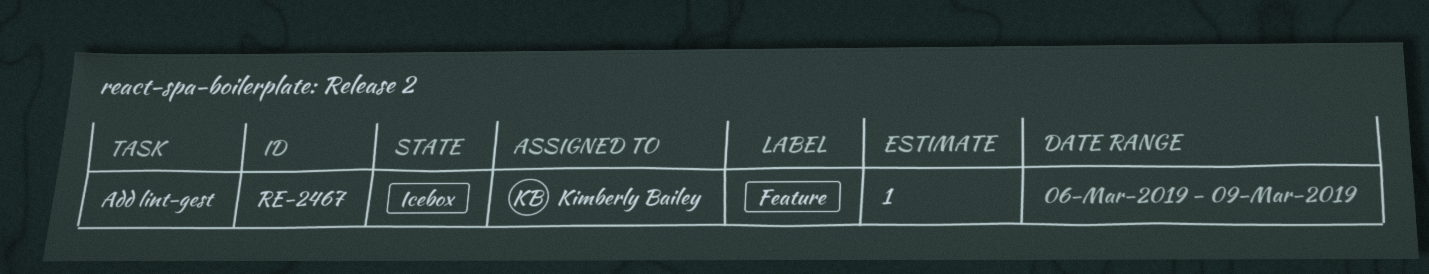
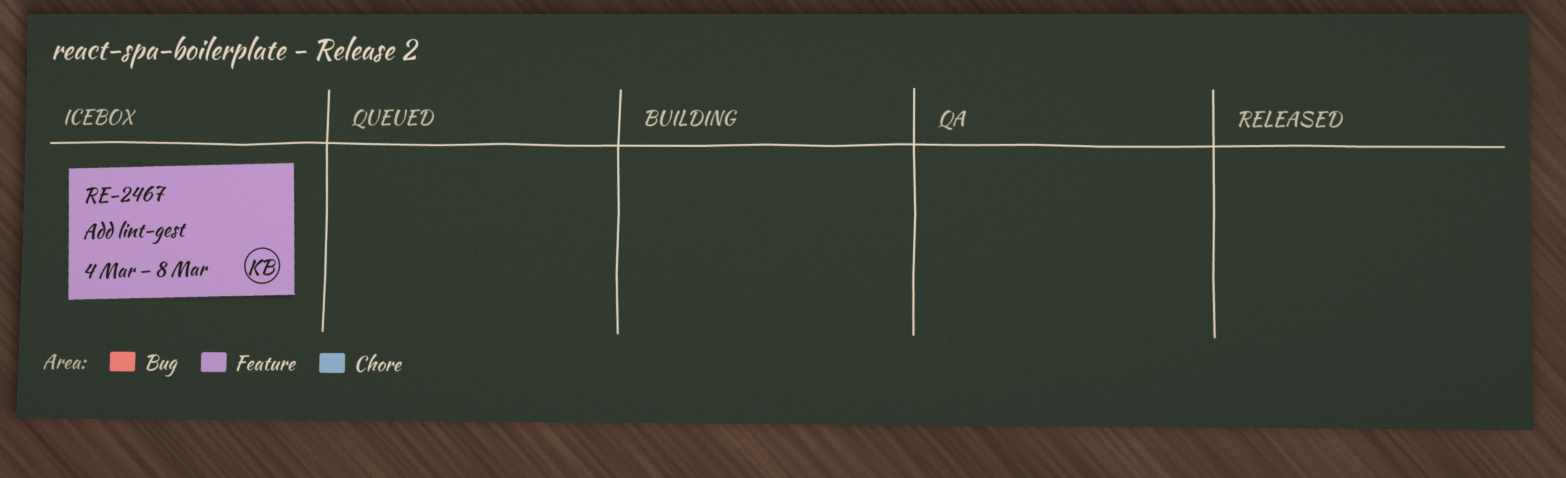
RE-2467, start: Mar 6 -> Mar 4
RE-2467, due: Mar 9 -> Mar 8

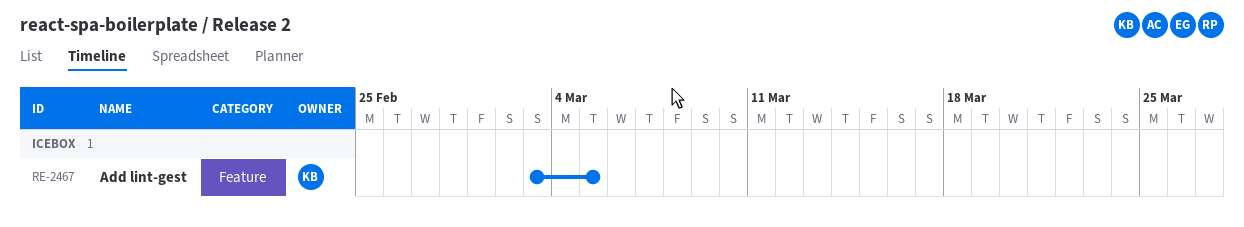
RE-2467, start: Mar 4 -> Mar 3
RE-2467, due: Mar 8 -> Mar 5

